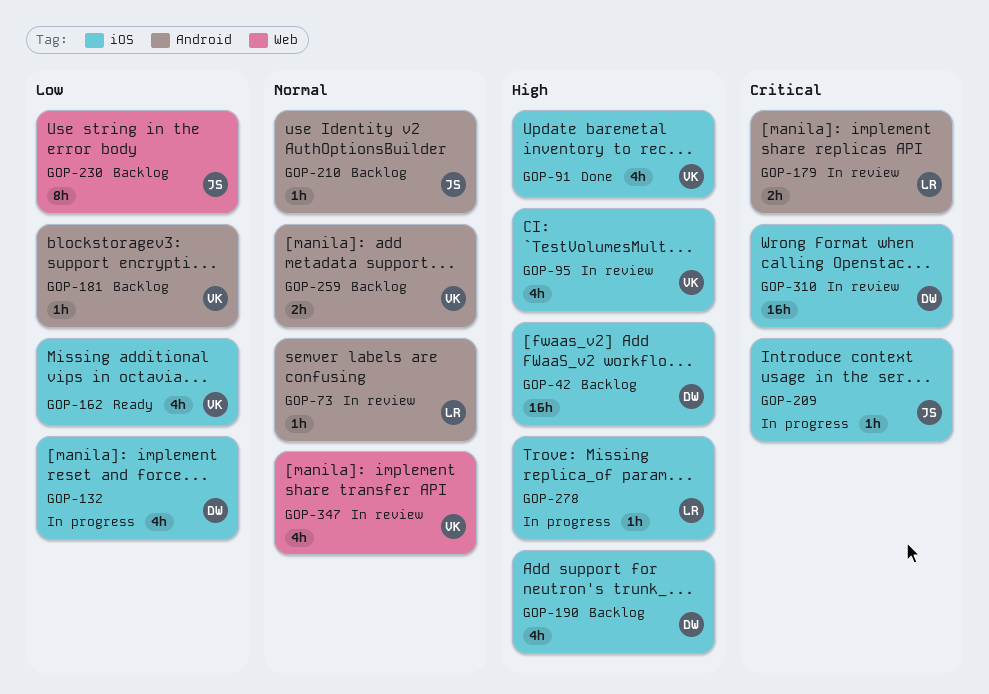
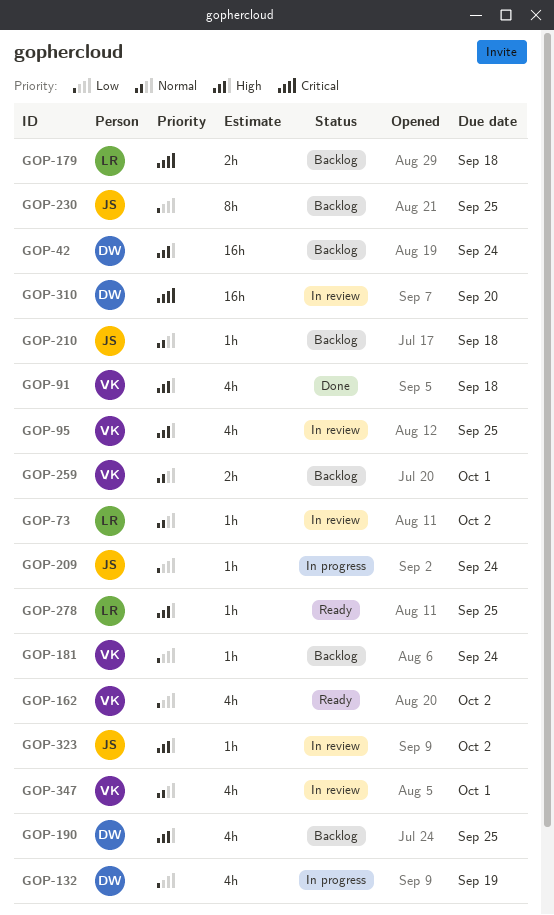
GOP-179, status: In review -> Backlog
GOP-209, priority: Critical -> Low
GOP-278, status: In progress -> Ready
GOP-323: none -> present

